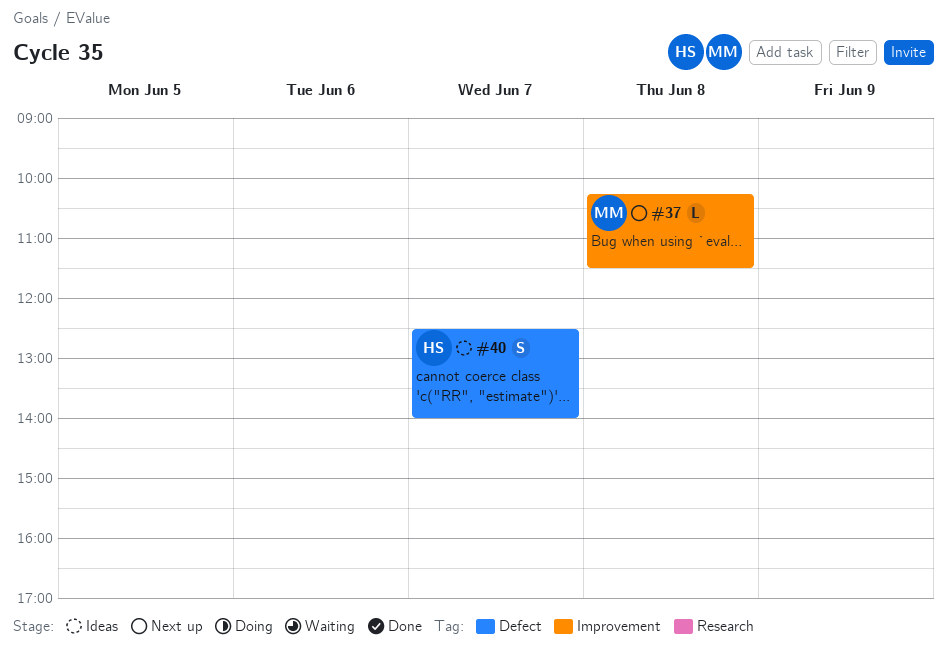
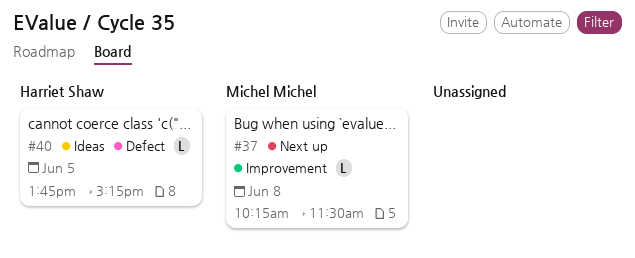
#40, estimate: S -> L
#40, day: Jun 7 -> Jun 5
#40, begins: 12:30 -> 13:45
#40, ends: 14:00 -> 15:15

